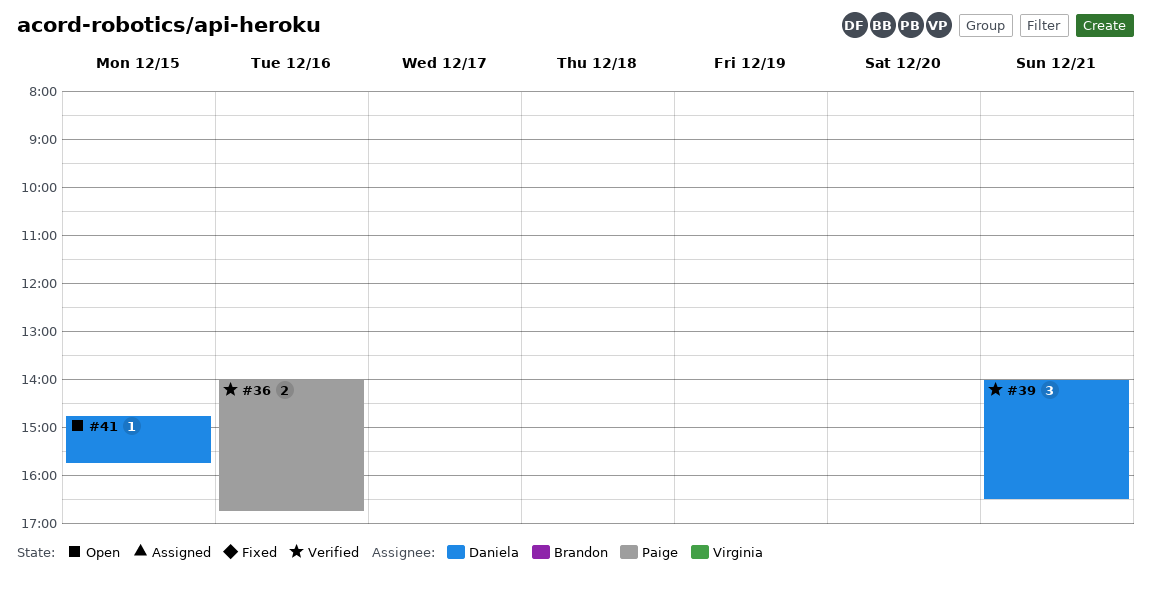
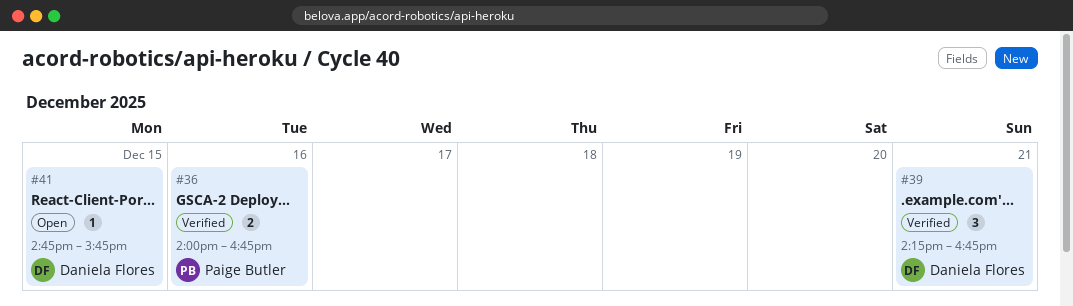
#39, begins: 14:00 -> 14:15
#39, ends: 16:30 -> 16:45

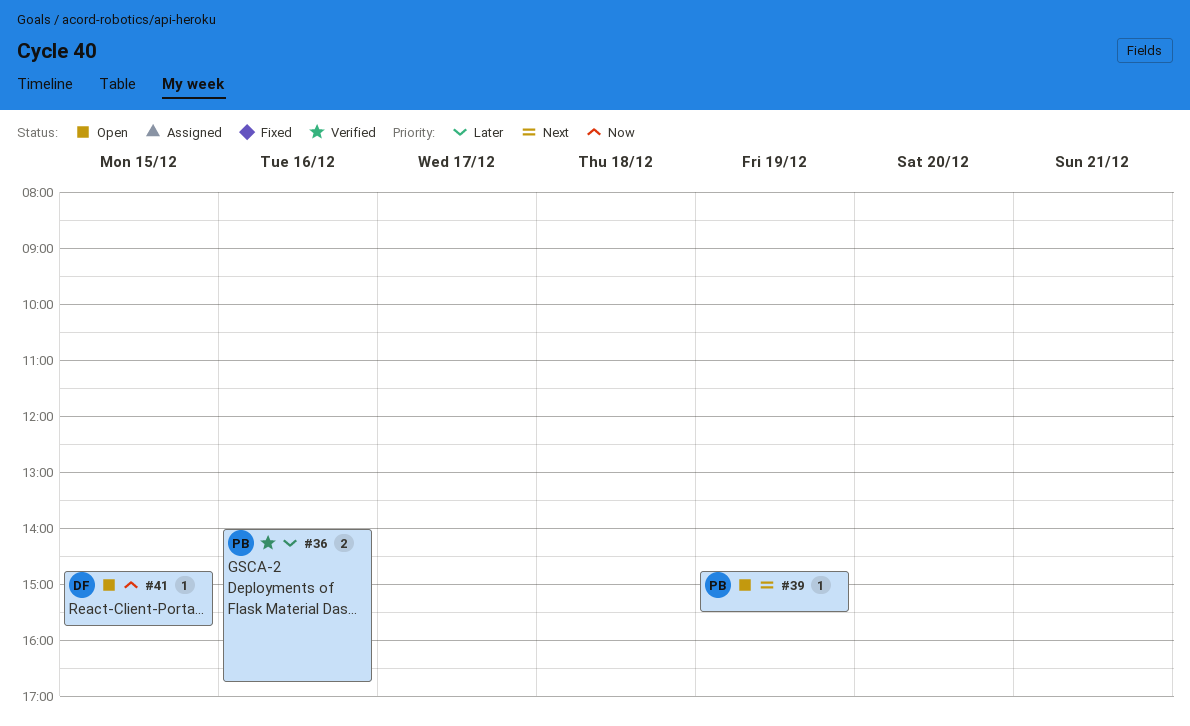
#39, status: Verified -> Open
#39, owner: Daniela Flores -> Paige Butler
#39, estimate: 3 -> 1
#39, day: Dec 21 -> Dec 19
#39, begins: 14:15 -> 14:45
#39, ends: 16:45 -> 15:30

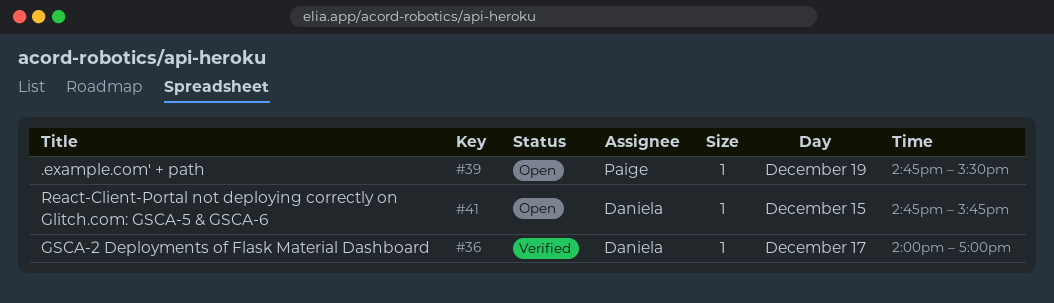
#36, owner: Paige -> Daniela
#36, estimate: 2 -> 1
#36, day: Dec 16 -> Dec 17
#36, ends: 16:45 -> 17:00

